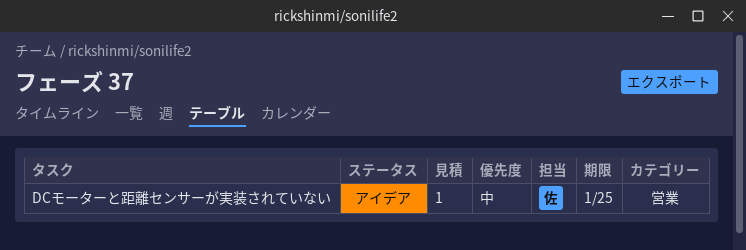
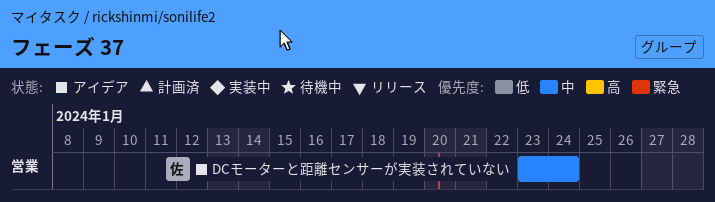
DCモーターと距離センサーが実装されていない, due: Jan 25 -> Jan 24

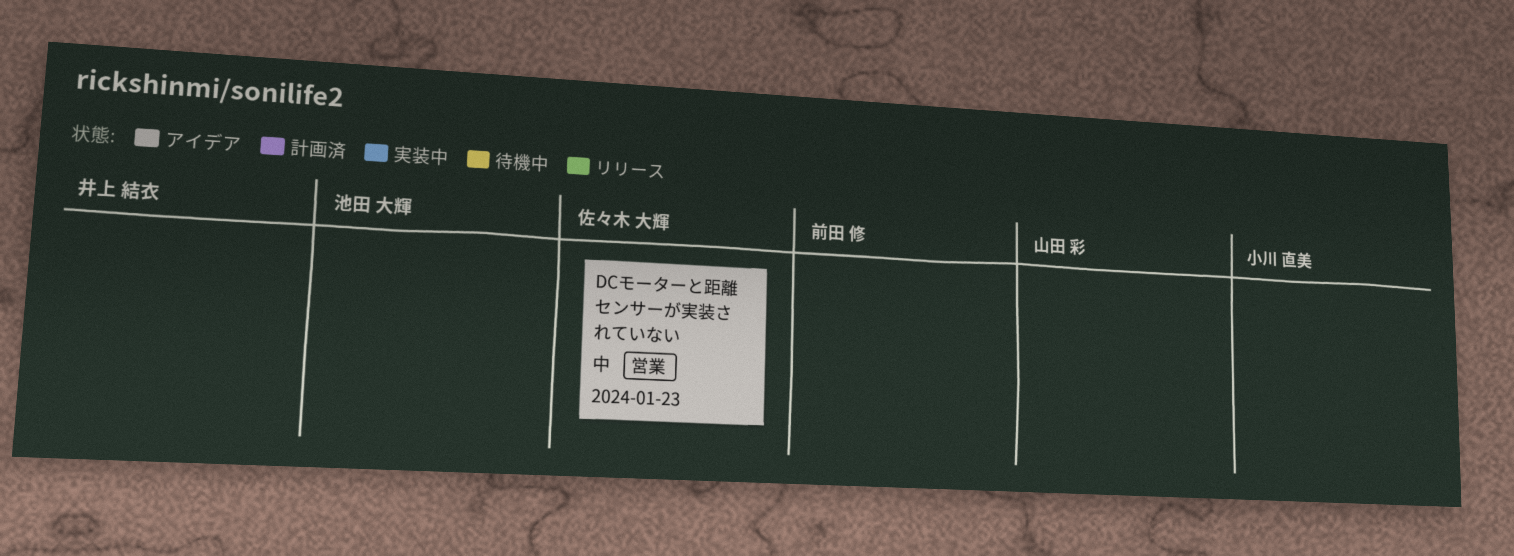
DCモーターと距離センサーが実装されていない, due: Jan 24 -> Jan 23

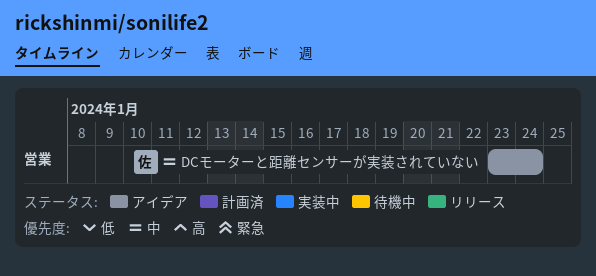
DCモーターと距離センサーが実装されていない, due: Jan 23 -> Jan 24

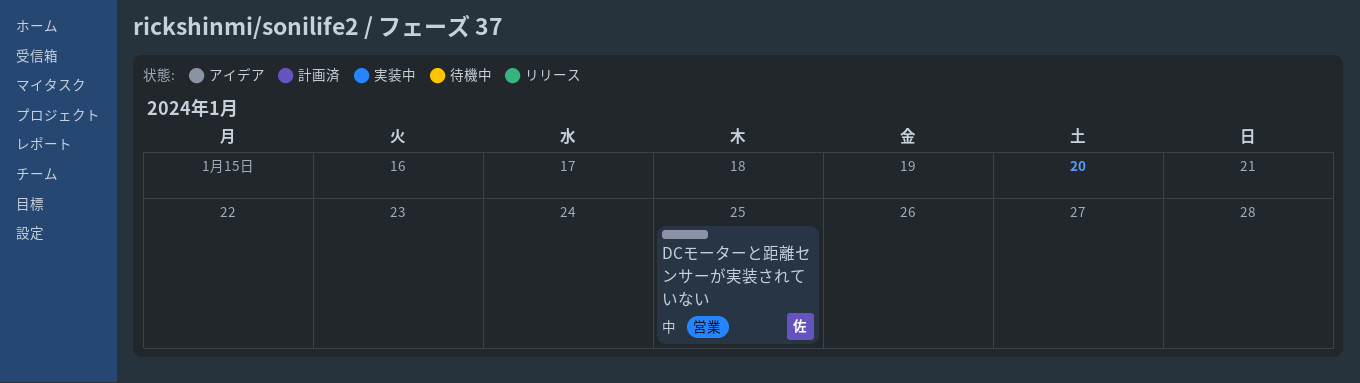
DCモーターと距離センサーが実装されていない, due: Jan 24 -> Jan 25

